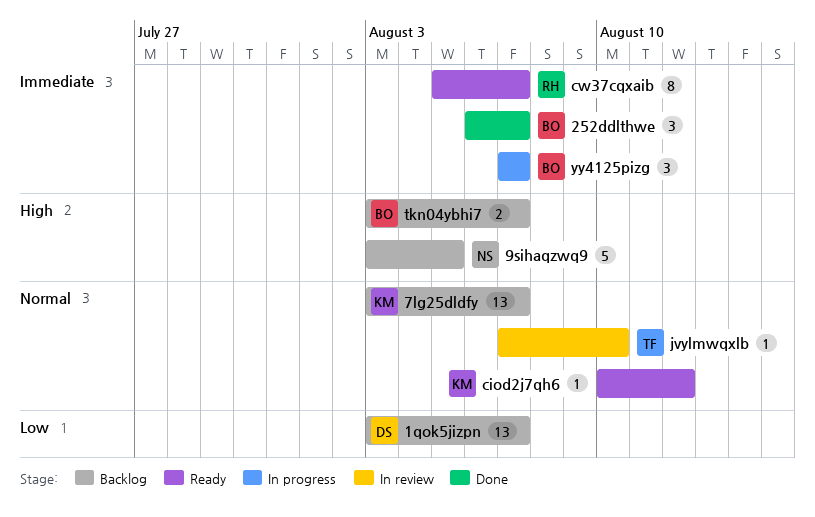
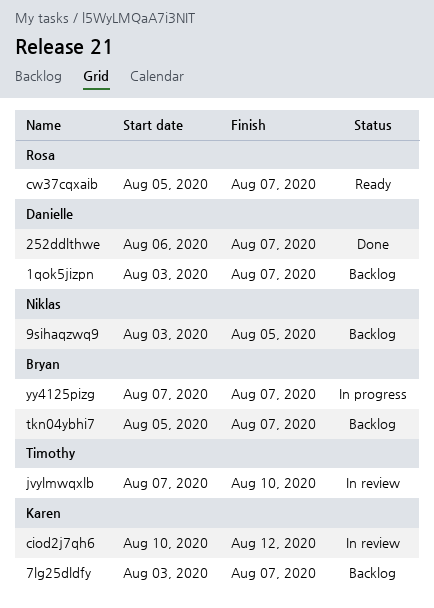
252ddlthwe, owner: Bryan -> Danielle
ciod2j7qh6, status: Ready -> In review
tkn04ybhi7, start: Aug 3 -> Aug 5

